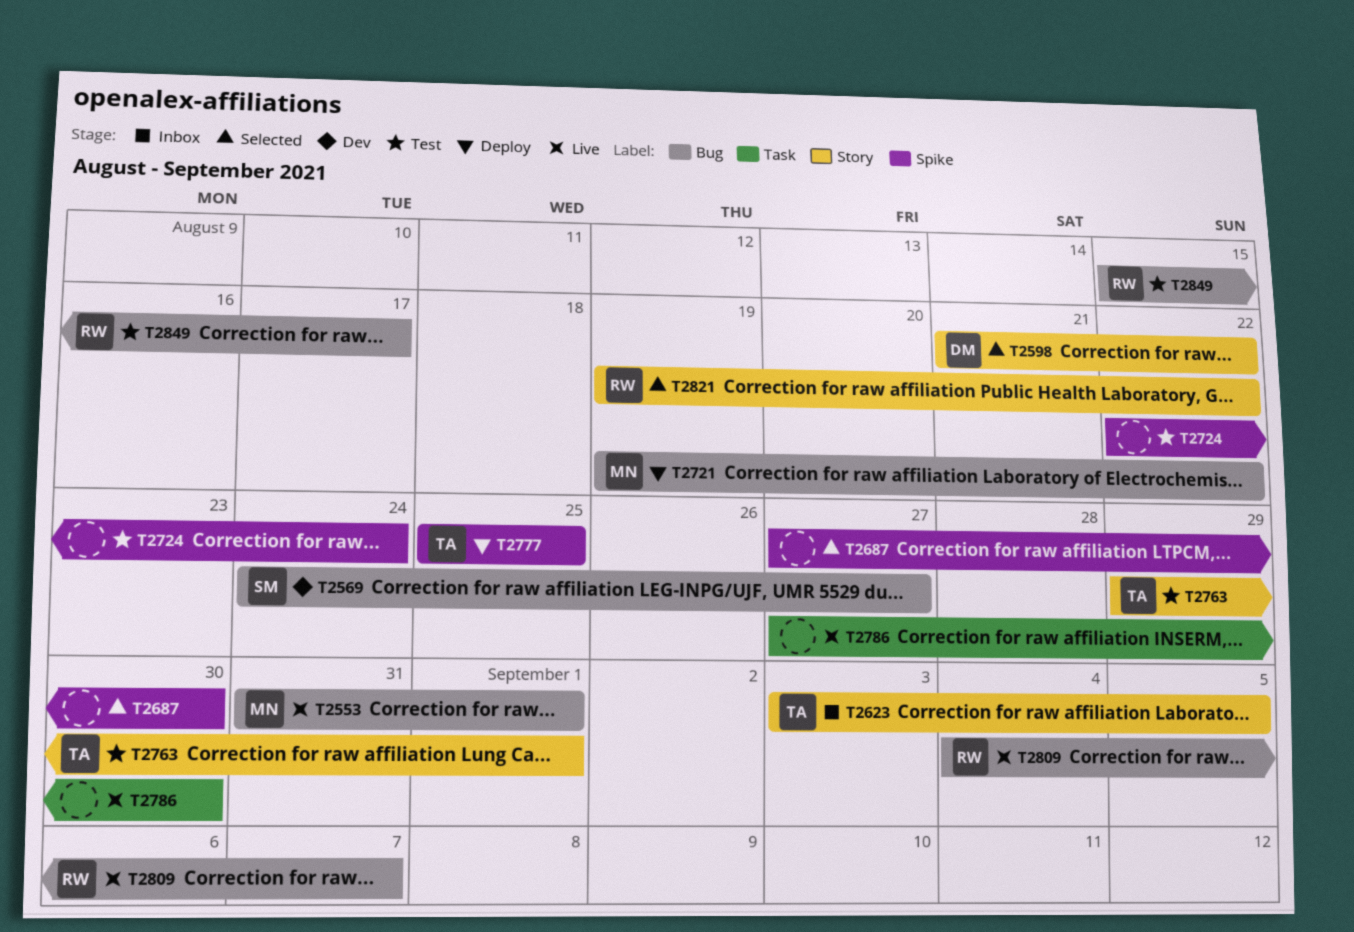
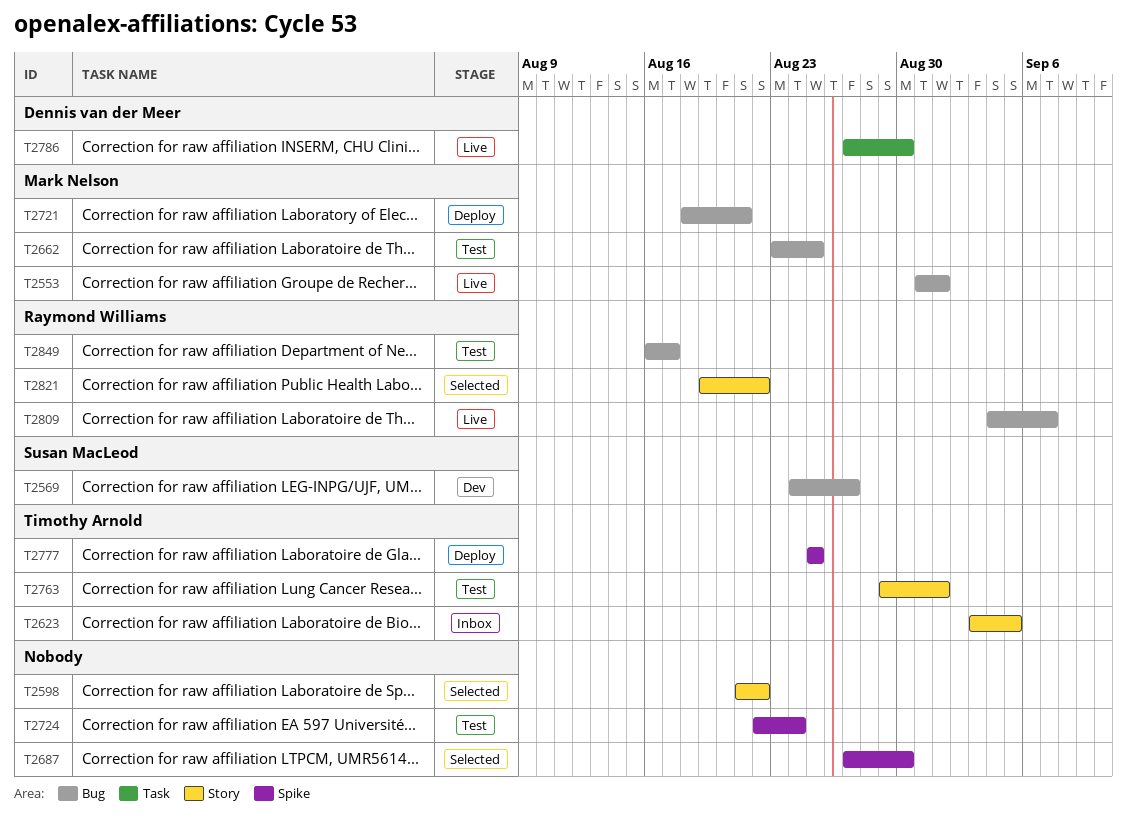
T2598, owner: Dennis van der Meer -> none
T2662: none -> present
T2721, start: Aug 19 -> Aug 18
T2721, due: Aug 22 -> Aug 21
T2786, owner: none -> Dennis van der Meer
T2849, start: Aug 15 -> Aug 16

